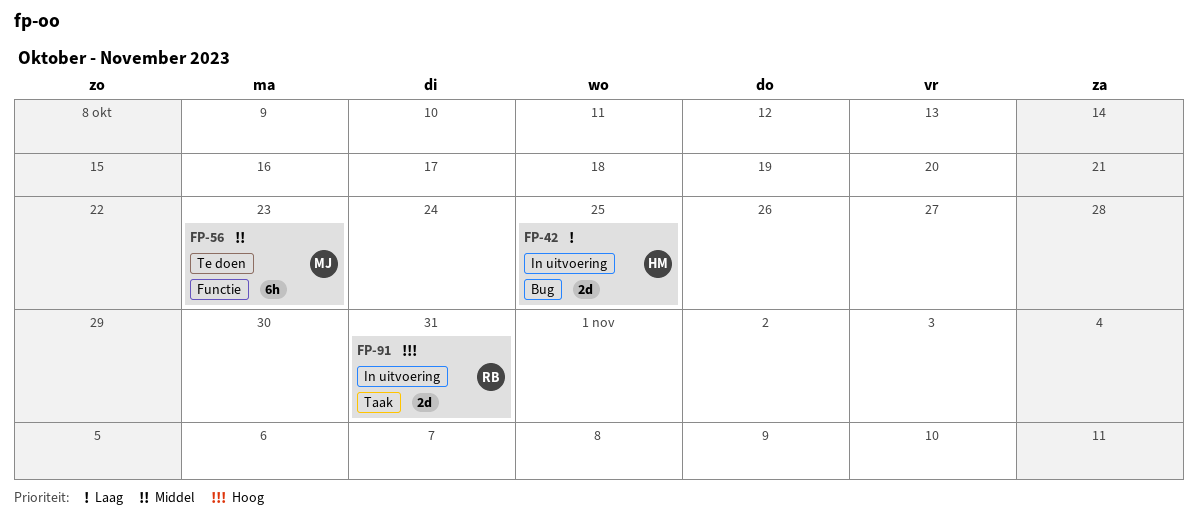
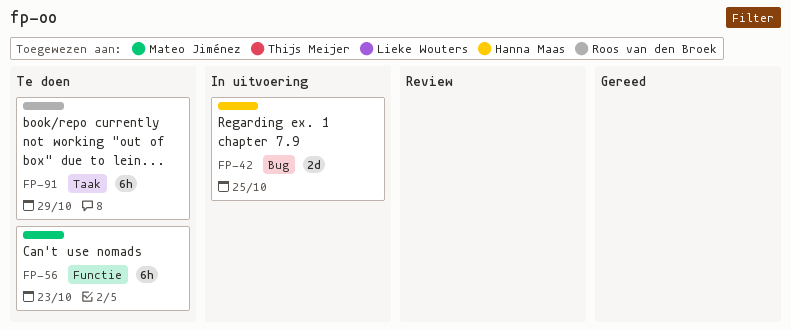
FP-91, status: In uitvoering -> Te doen
FP-91, estimate: 2d -> 6h
FP-91, due: Oct 31 -> Oct 29

